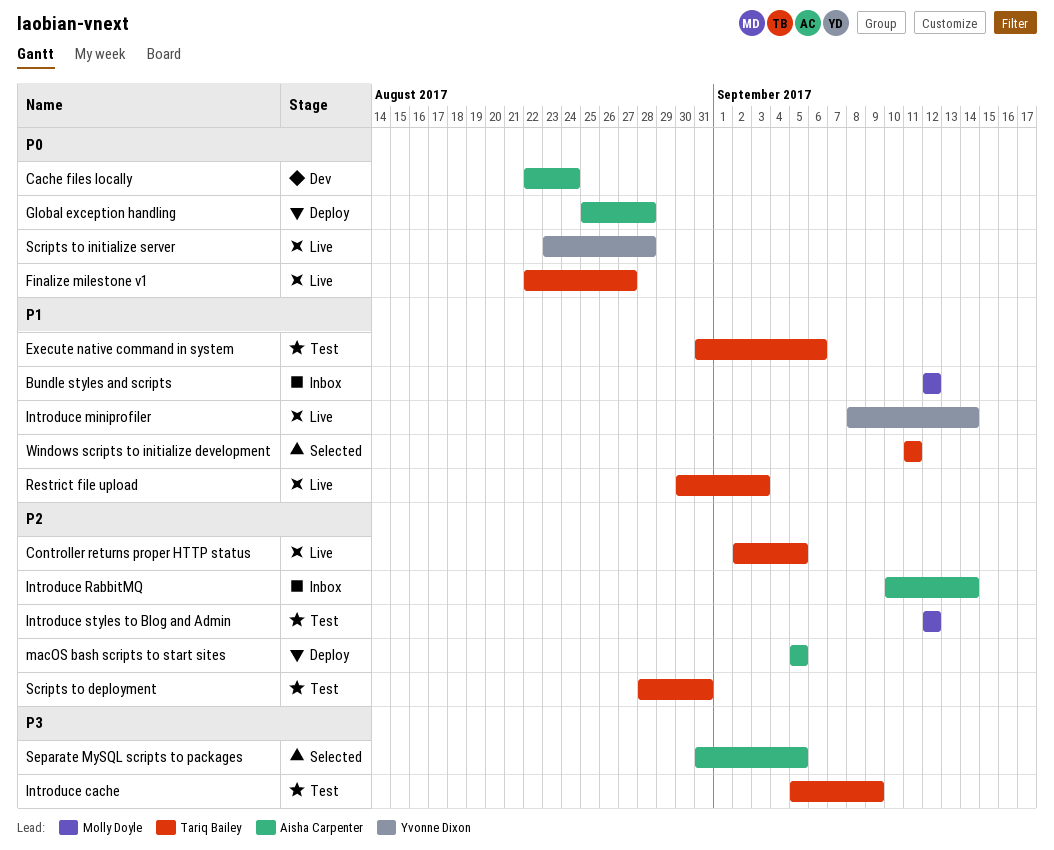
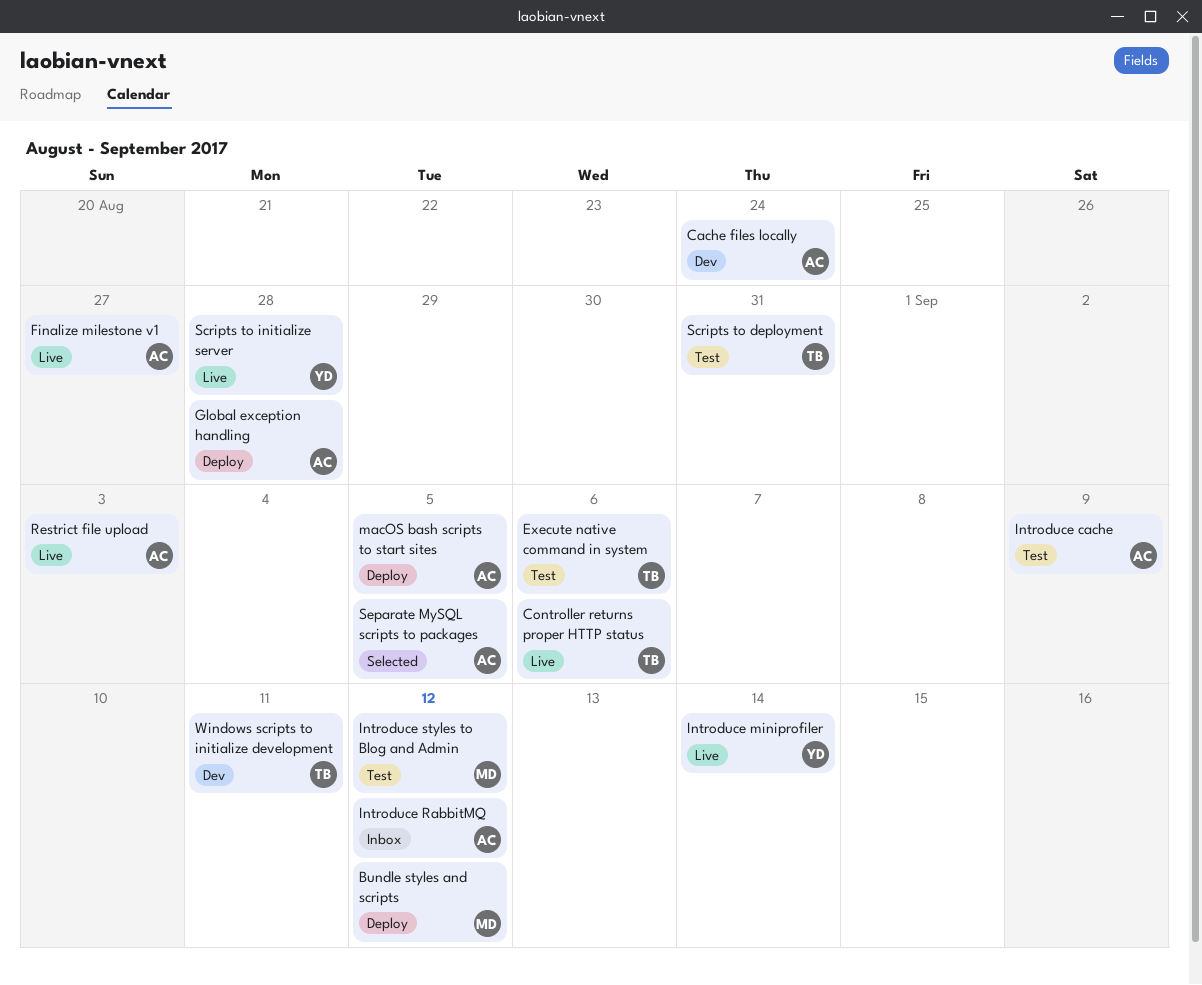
Bundle styles and scripts, status: Inbox -> Deploy
Controller returns proper HTTP status, due: Sep 5 -> Sep 6
Finalize milestone v1, owner: Tariq Bailey -> Aisha Carpenter
Introduce cache, owner: Tariq Bailey -> Aisha Carpenter
Introduce RabbitMQ, due: Sep 14 -> Sep 12
Restrict file upload, owner: Tariq Bailey -> Aisha Carpenter
Windows scripts to initialize development, status: Selected -> Dev

